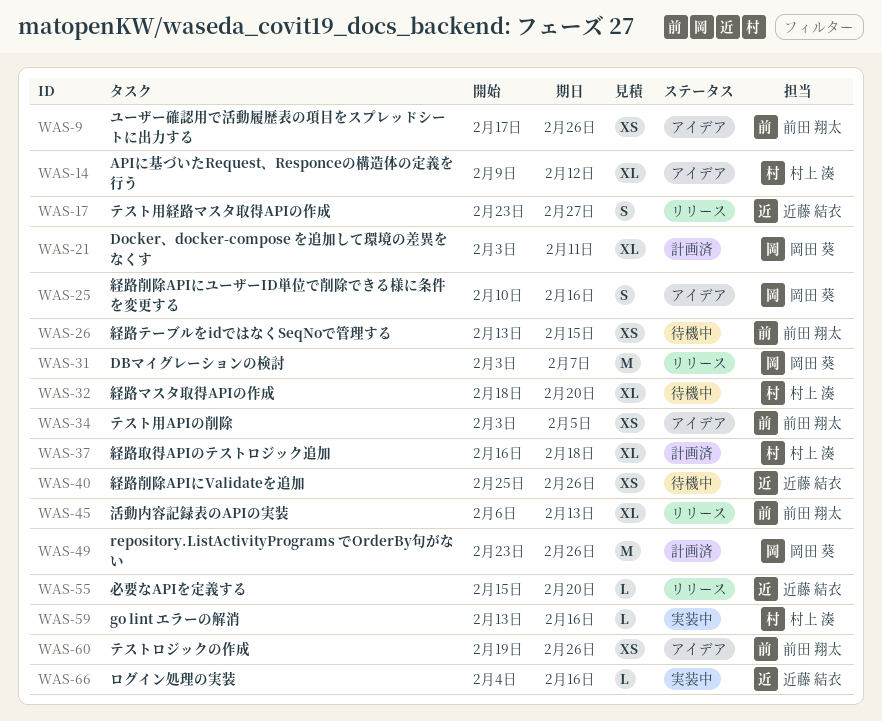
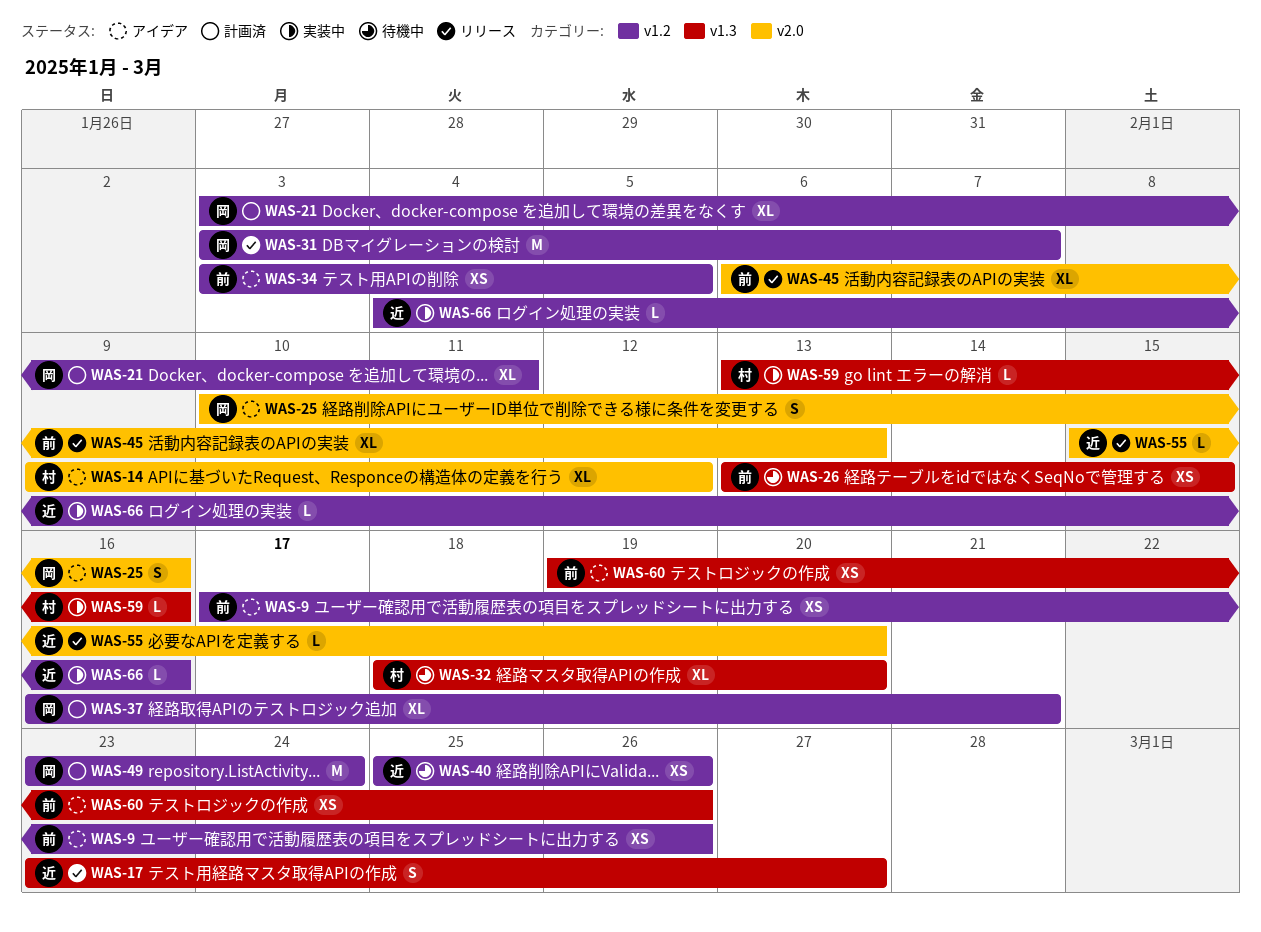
WAS-37, owner: 村上 湊 -> 岡田 葵
WAS-37, due: Feb 18 -> Feb 21
WAS-49, due: Feb 26 -> Feb 24

